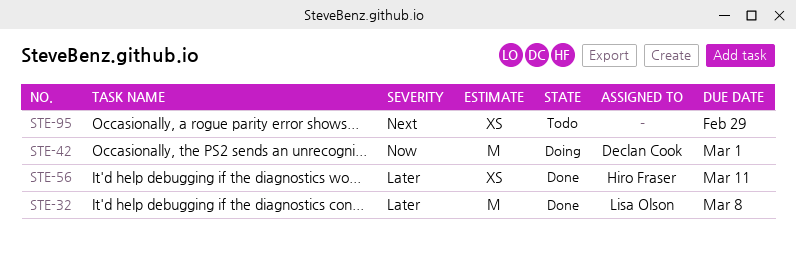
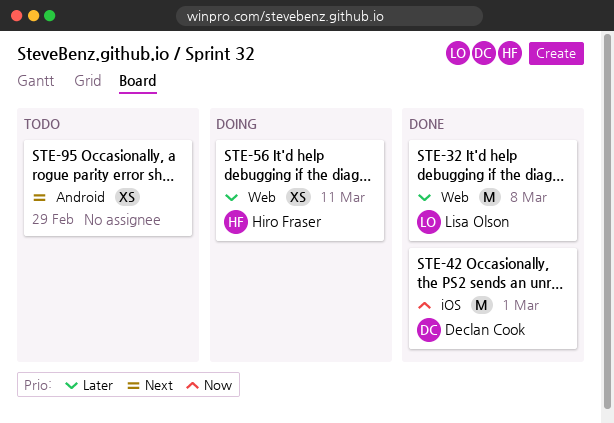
STE-42, status: Doing -> Done
STE-56, status: Done -> Doing

